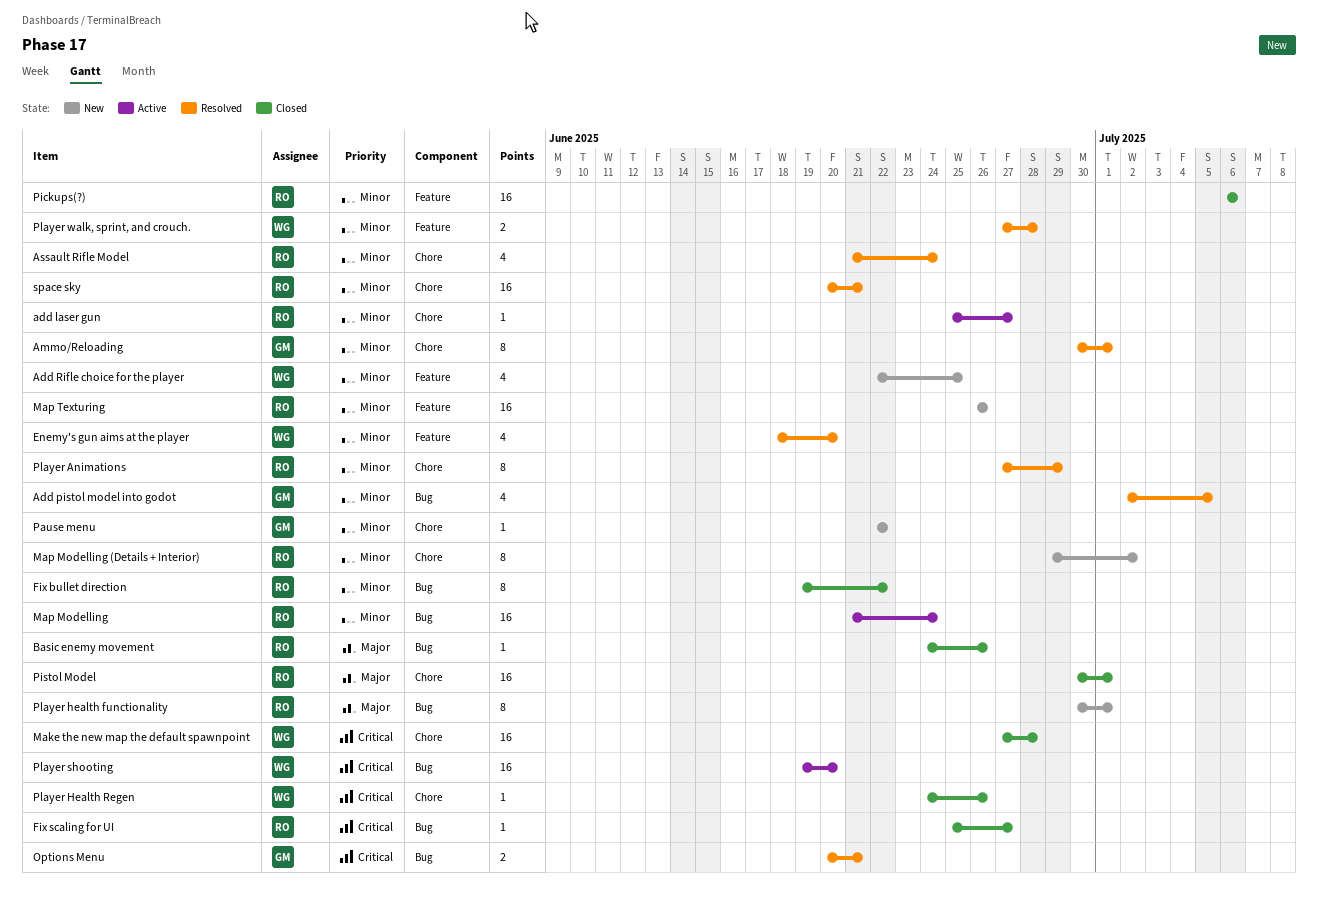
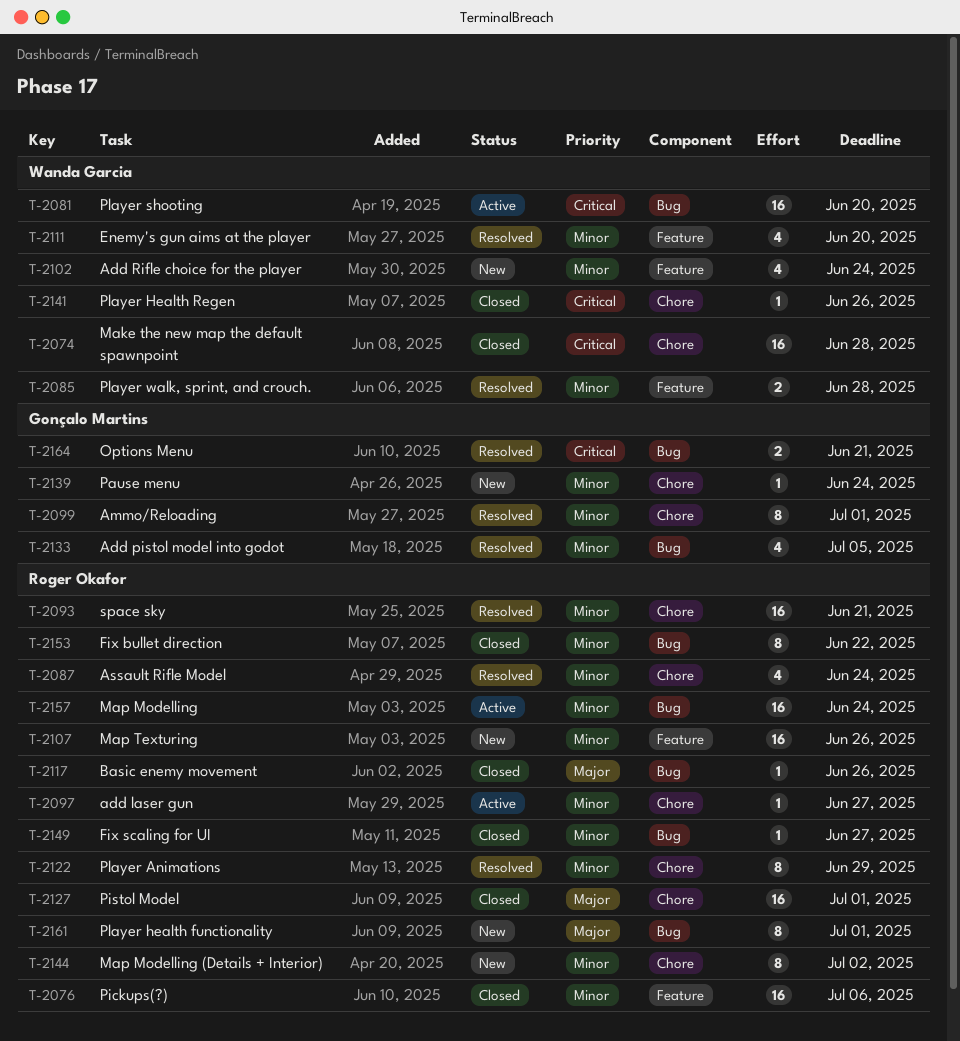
Add Rifle choice for the player, due: Jun 25 -> Jun 24
Fix scaling for UI, priority: Critical -> Minor
Pause menu, due: Jun 22 -> Jun 24

